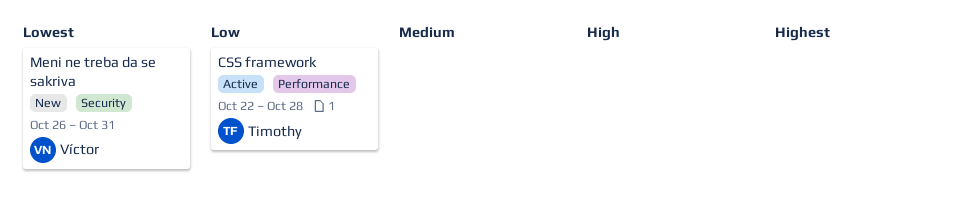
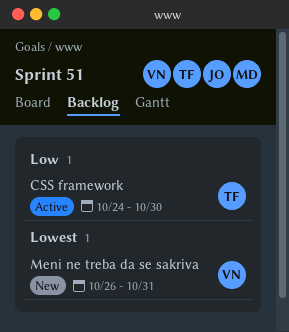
CSS framework, start: Oct 22 -> Oct 24
CSS framework, due: Oct 28 -> Oct 30

